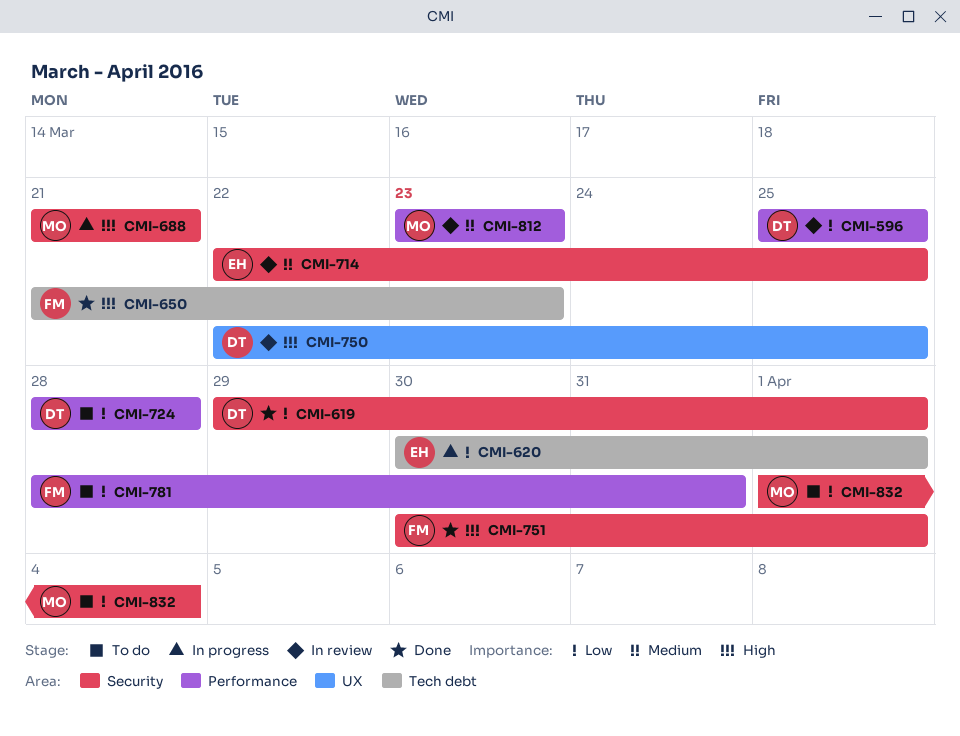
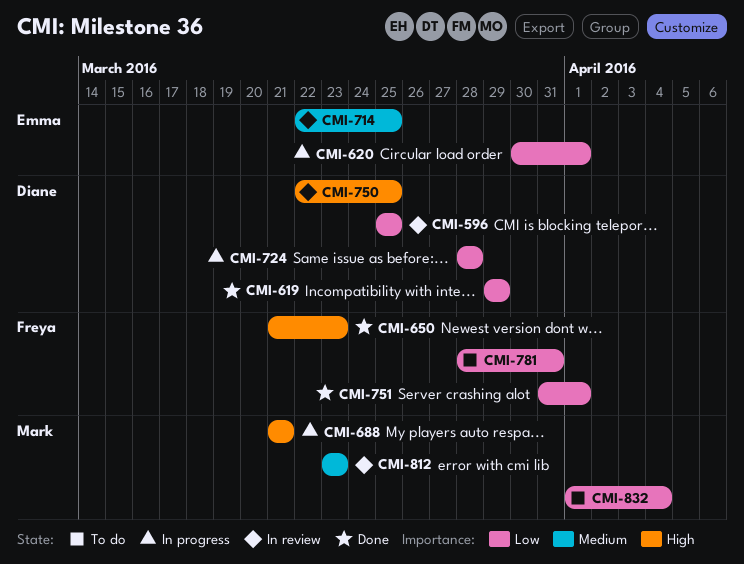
CMI-619, due: Apr 1 -> Mar 29
CMI-724, status: To do -> In progress
CMI-751, priority: High -> Low
CMI-751, start: Mar 30 -> Mar 31

